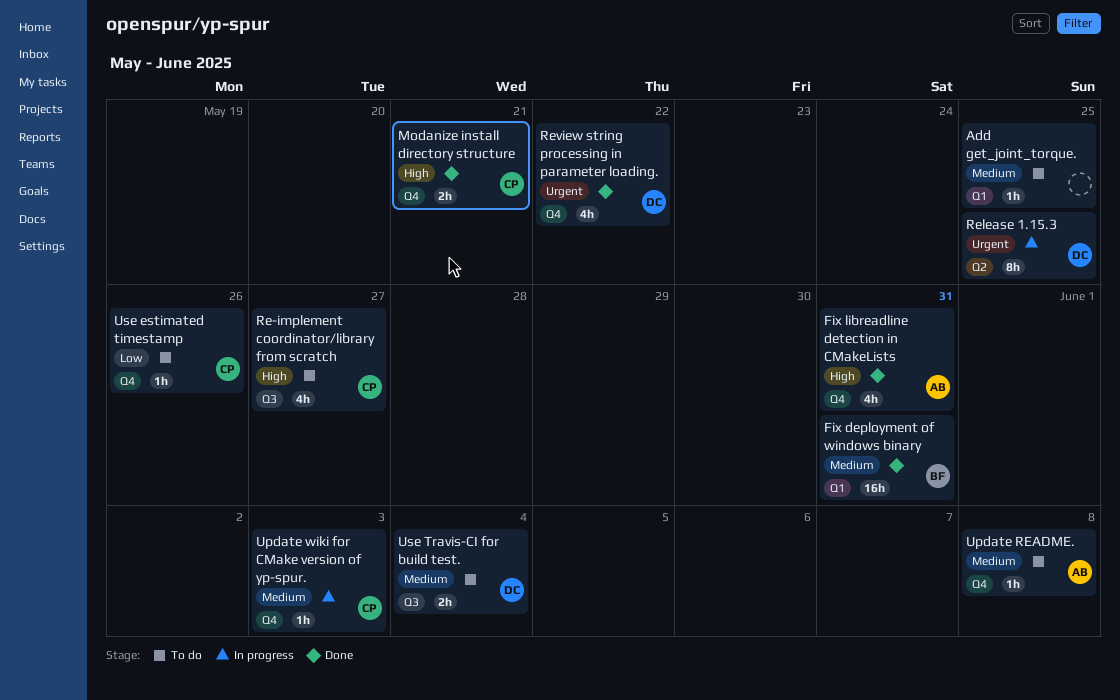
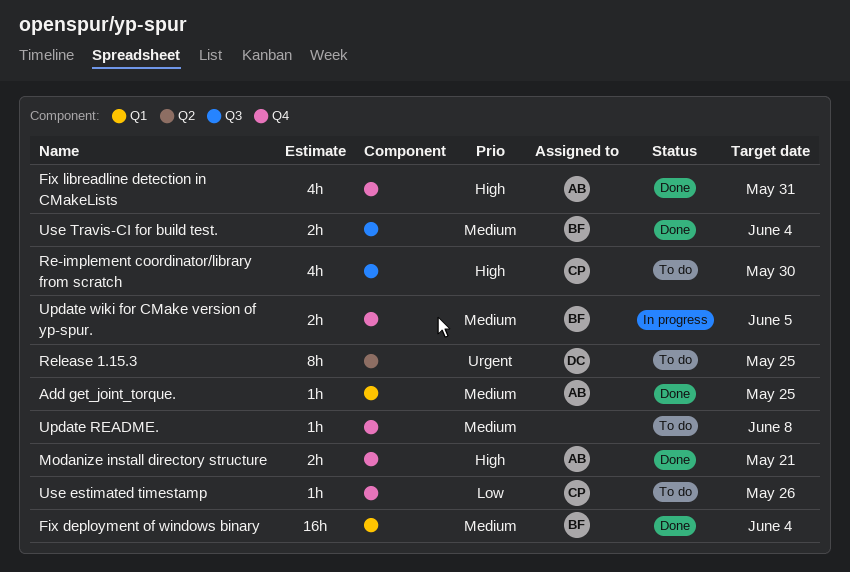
Add get_joint_torque., status: To do -> Done
Add get_joint_torque., owner: none -> AB
Fix deployment of windows binary, due: May 31 -> Jun 4
Modanize install directory structure, owner: CP -> AB
Re-implement coordinator/library from scratch, due: May 27 -> May 30
Release 1.15.3, status: In progress -> To do
Review string processing in parameter loading.: present -> none
Update README., owner: AB -> none
Update wiki for CMake version of yp-spur., owner: CP -> BF
Update wiki for CMake version of yp-spur., estimate: 1h -> 2h
Update wiki for CMake version of yp-spur., due: Jun 3 -> Jun 5
Use Travis-CI for build test., status: To do -> Done
Use Travis-CI for build test., owner: DC -> BF

